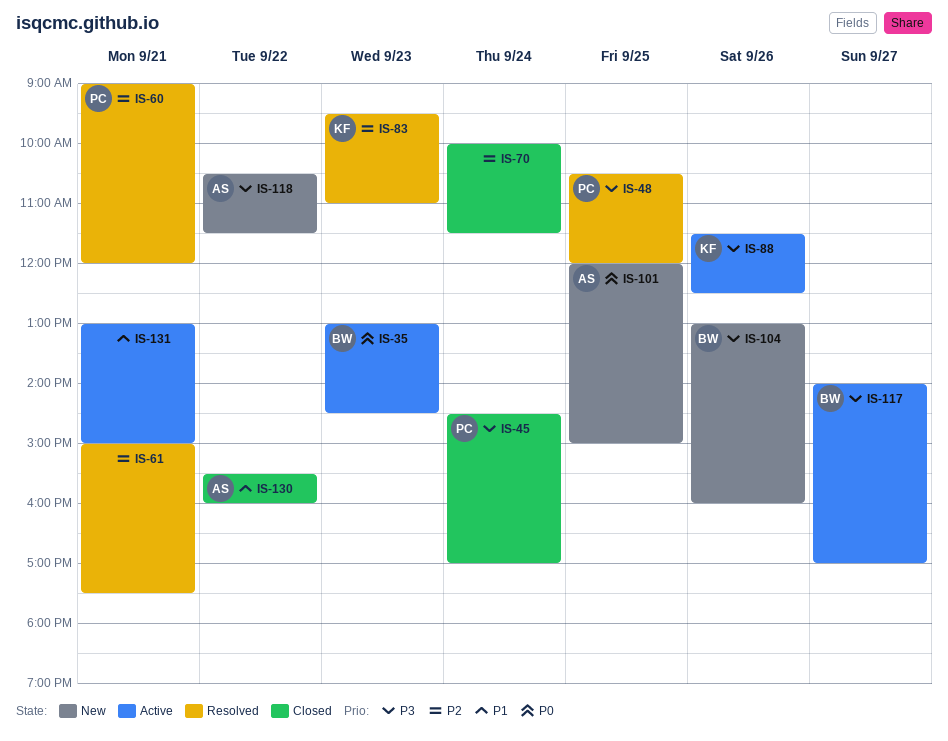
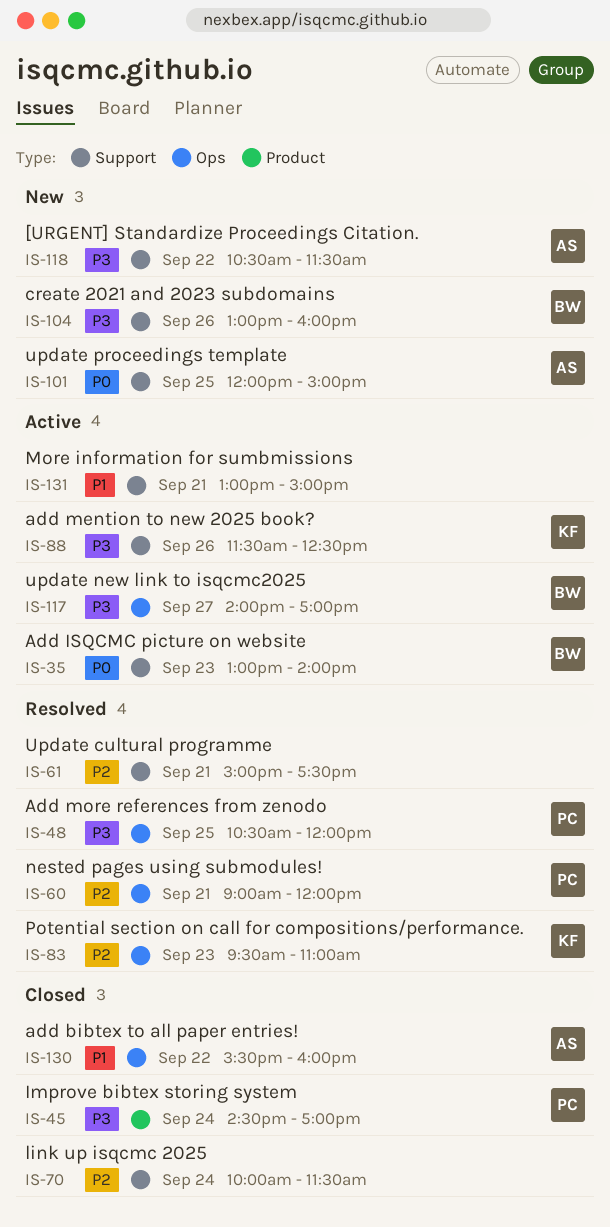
IS-35, ends: 14:30 -> 14:00

